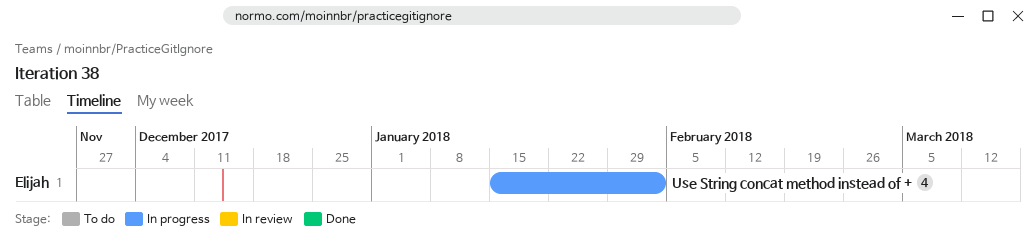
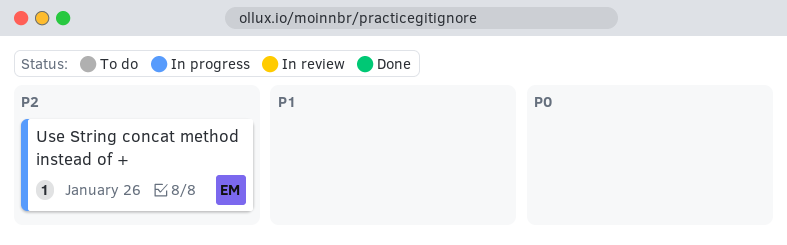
Use String concat method instead of +, estimate: 4 -> 1
Use String concat method instead of +, due: Feb 2 -> Jan 26

